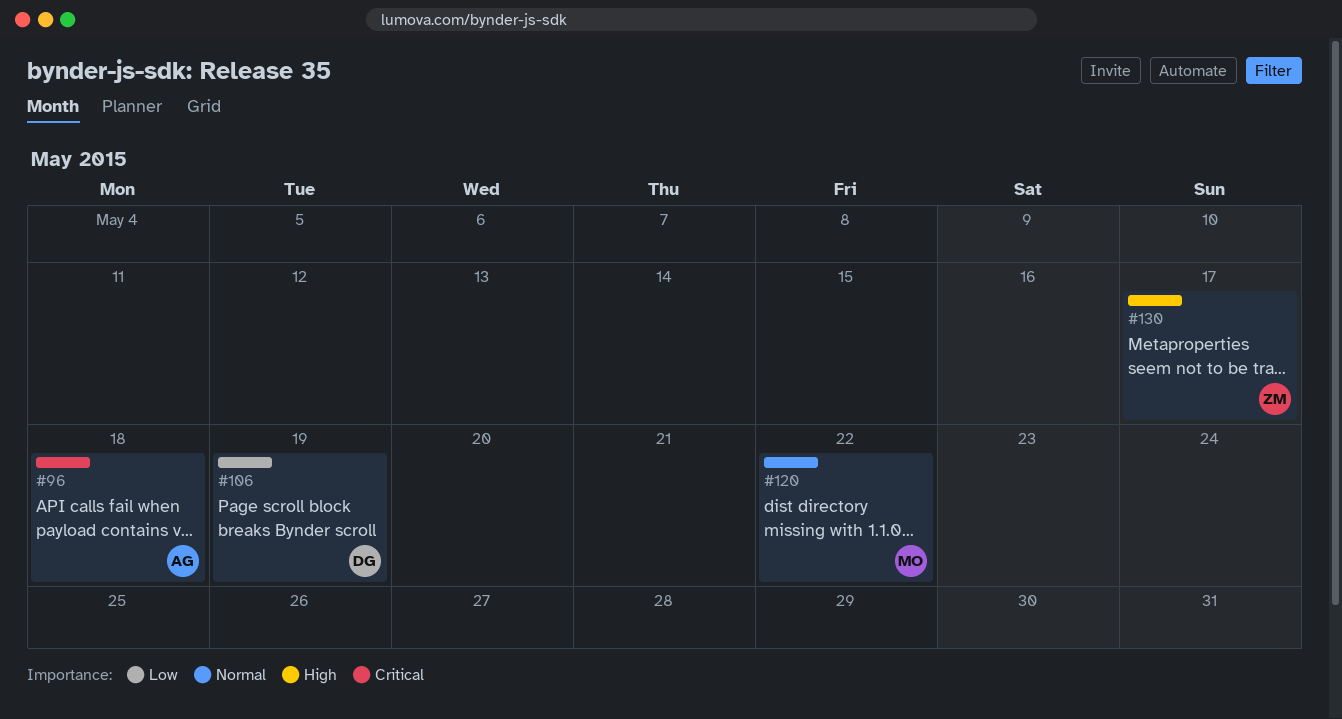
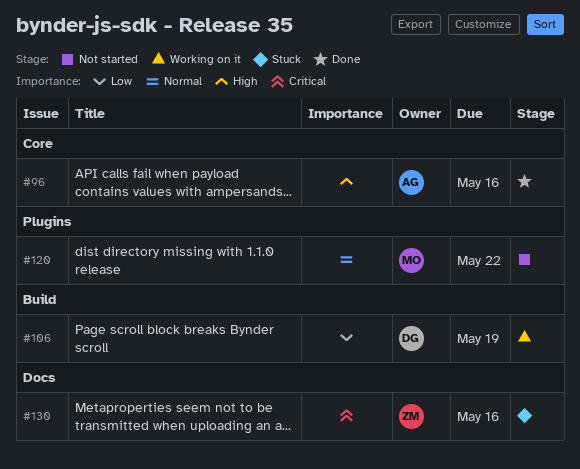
#96, priority: Critical -> High
#96, due: May 18 -> May 16
#130, priority: High -> Critical
#130, due: May 17 -> May 16

